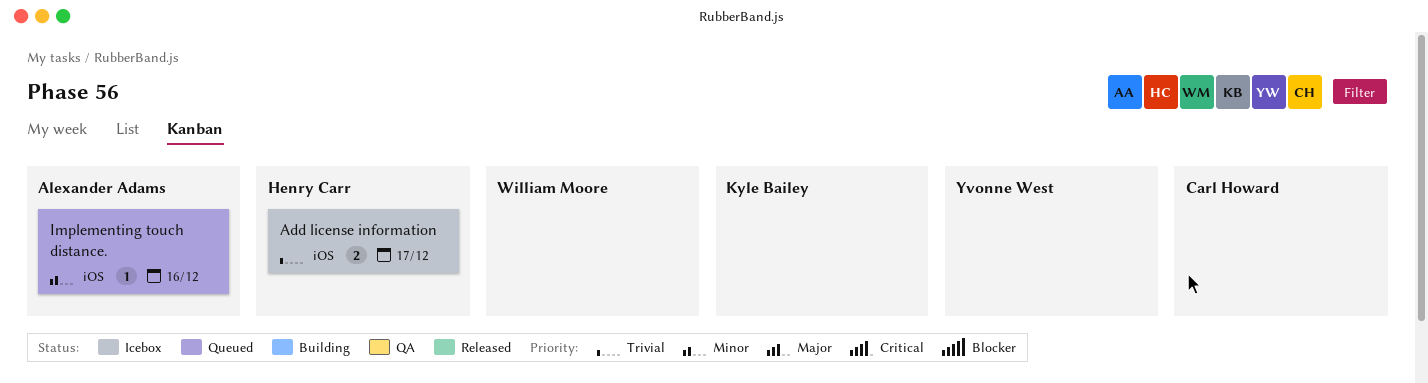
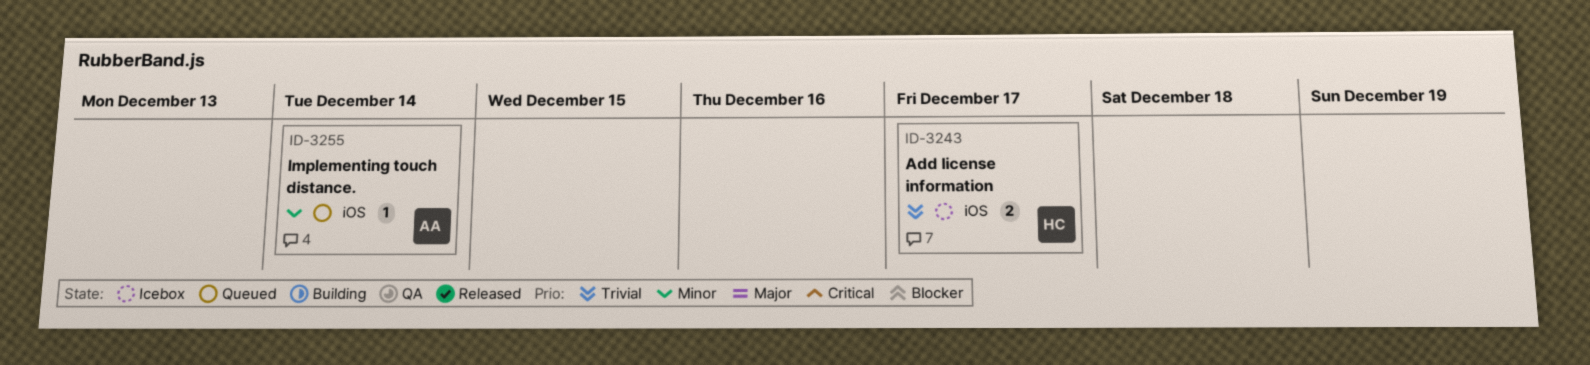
Implementing touch distance., due: Dec 16 -> Dec 14

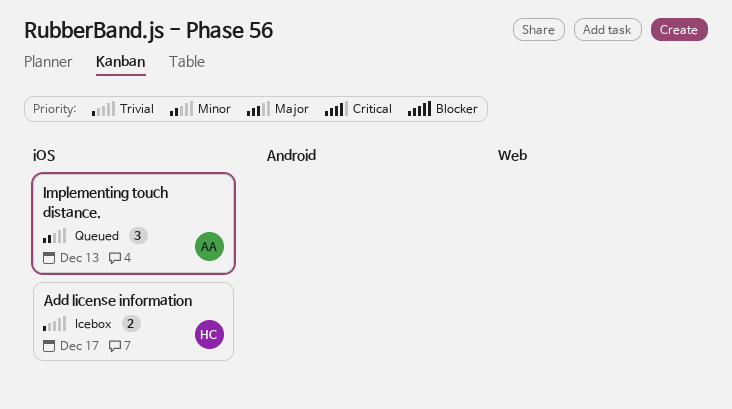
Implementing touch distance., estimate: 1 -> 3
Implementing touch distance., due: Dec 14 -> Dec 13

